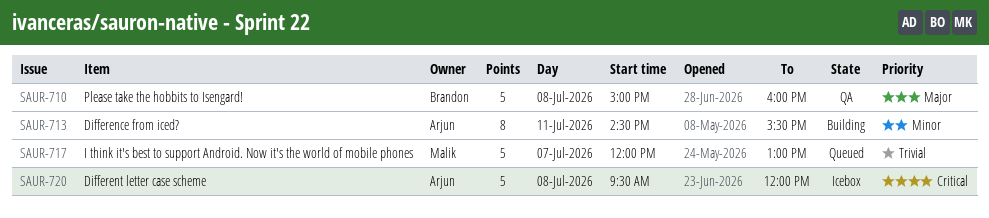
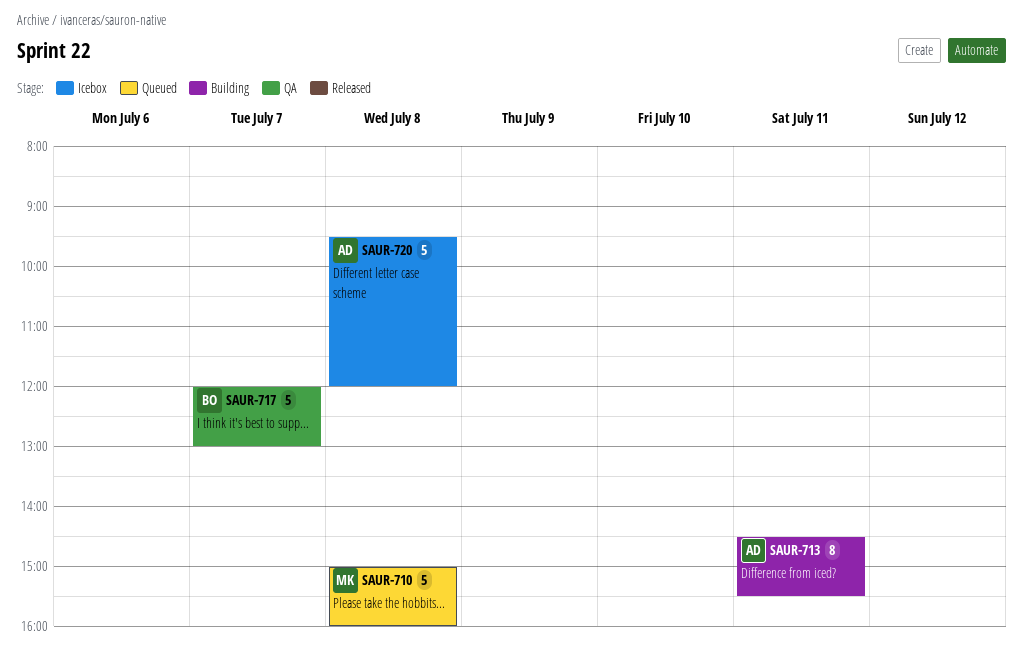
SAUR-710, status: QA -> Queued
SAUR-710, owner: Brandon -> Malik
SAUR-717, status: Queued -> QA
SAUR-717, owner: Malik -> Brandon

